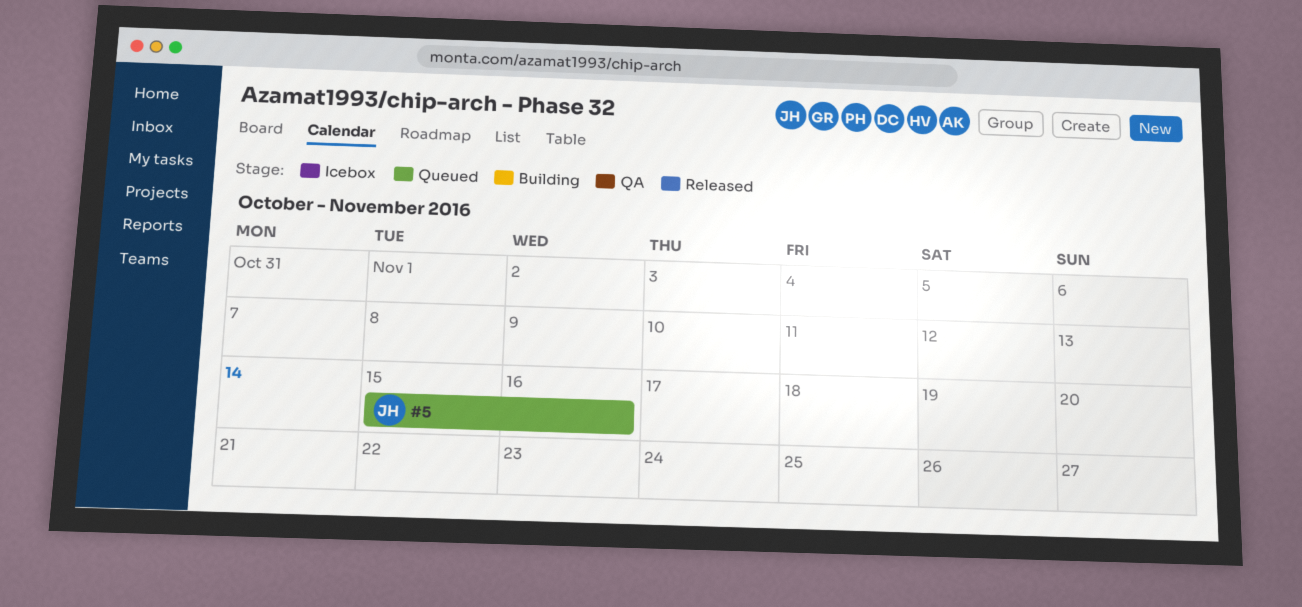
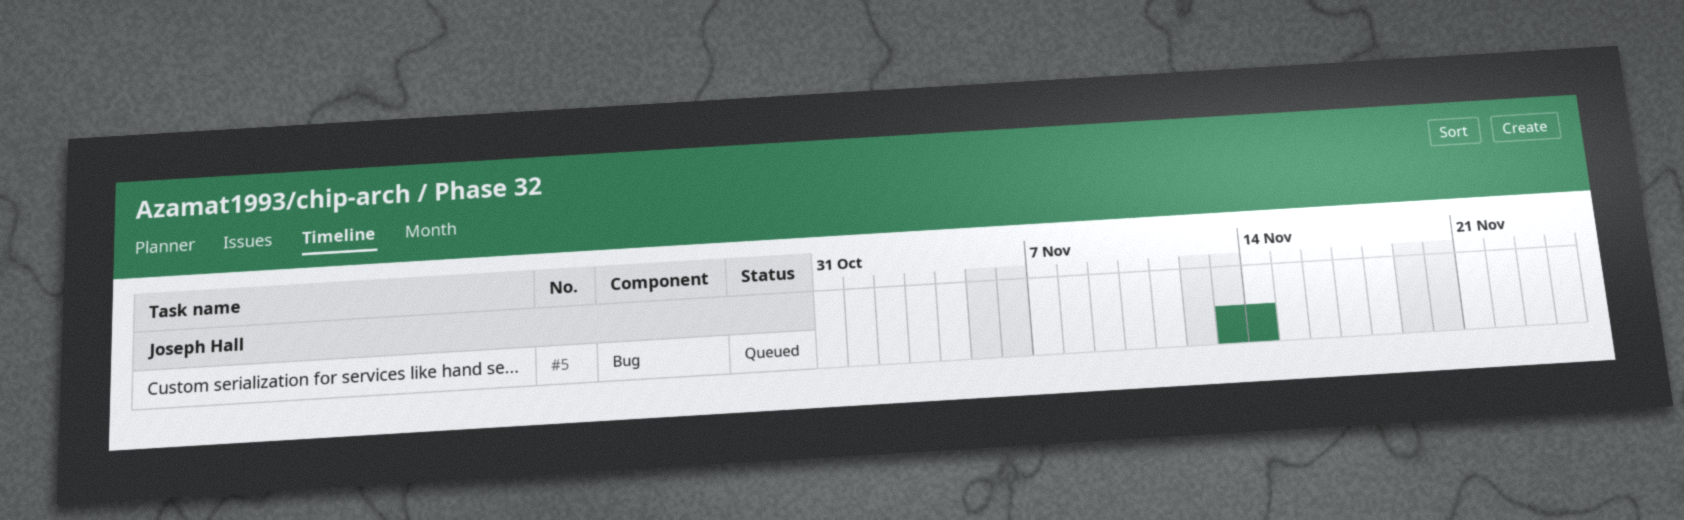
#5, start: Nov 15 -> Nov 13
#5, due: Nov 16 -> Nov 14

